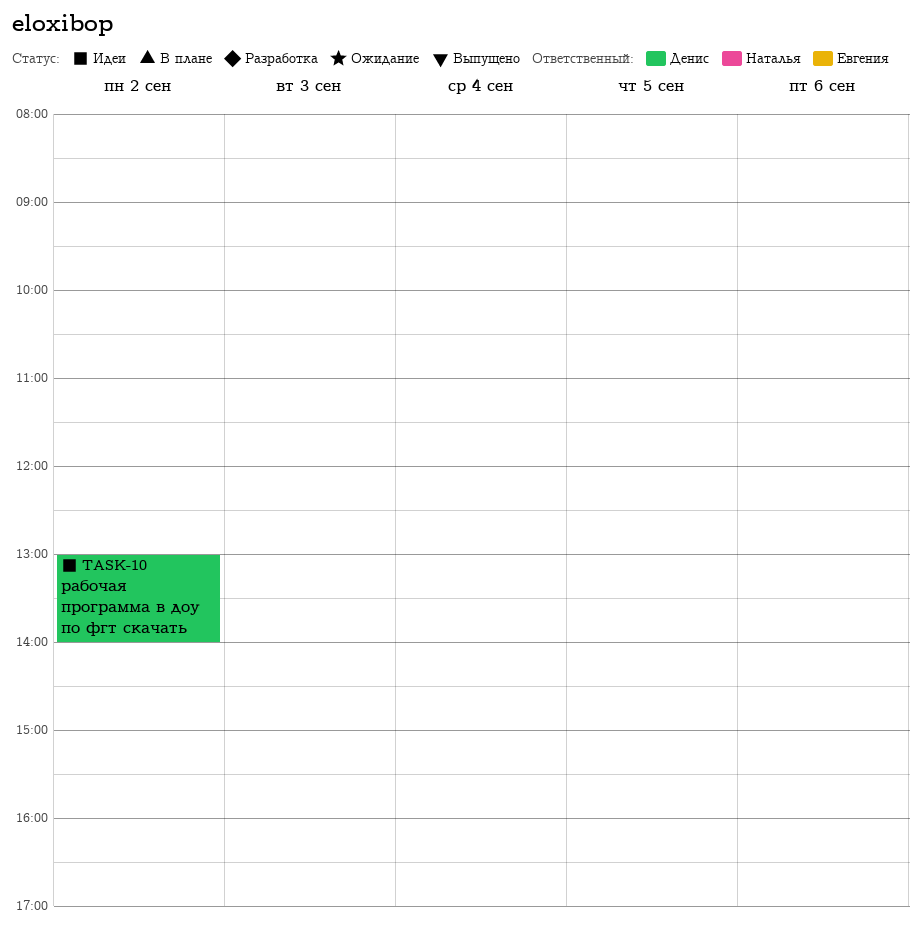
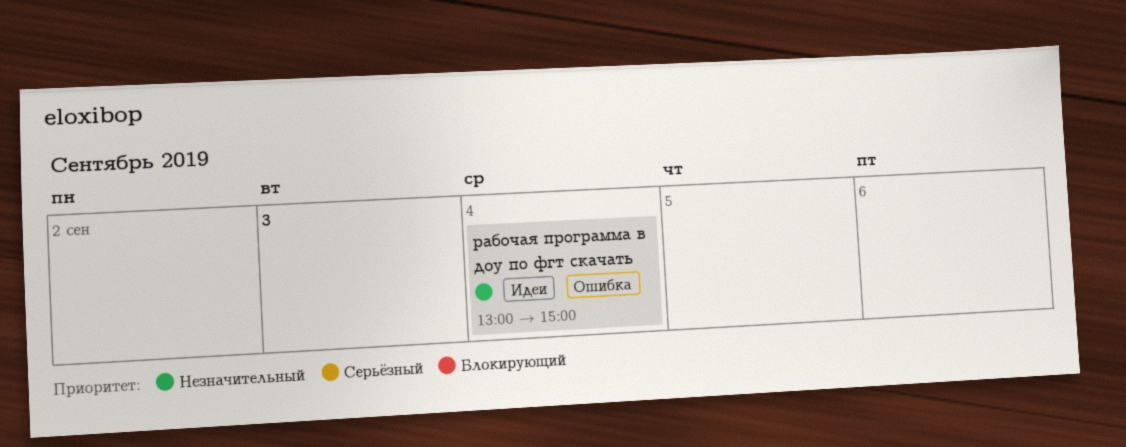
рабочая программа в доу по фгт скачать, day: Sep 2 -> Sep 4
рабочая программа в доу по фгт скачать, ends: 14:00 -> 15:00

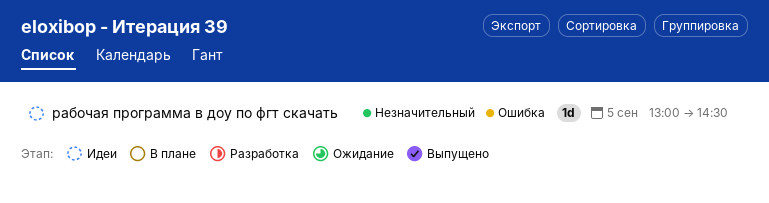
рабочая программа в доу по фгт скачать, day: Sep 4 -> Sep 5
рабочая программа в доу по фгт скачать, ends: 15:00 -> 14:30

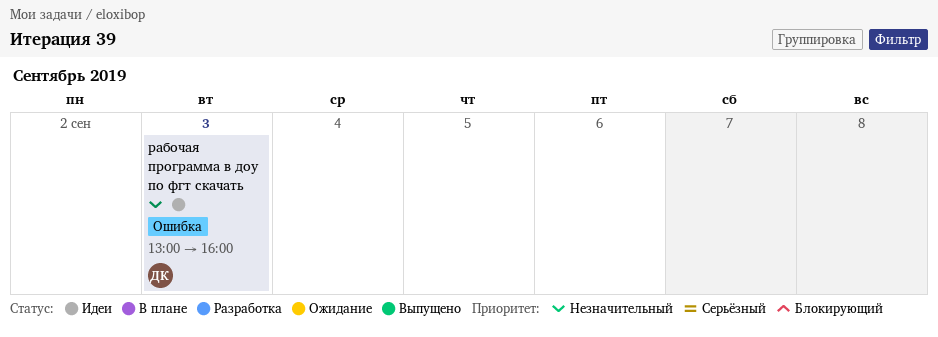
рабочая программа в доу по фгт скачать, day: Sep 5 -> Sep 3
рабочая программа в доу по фгт скачать, ends: 14:30 -> 16:00

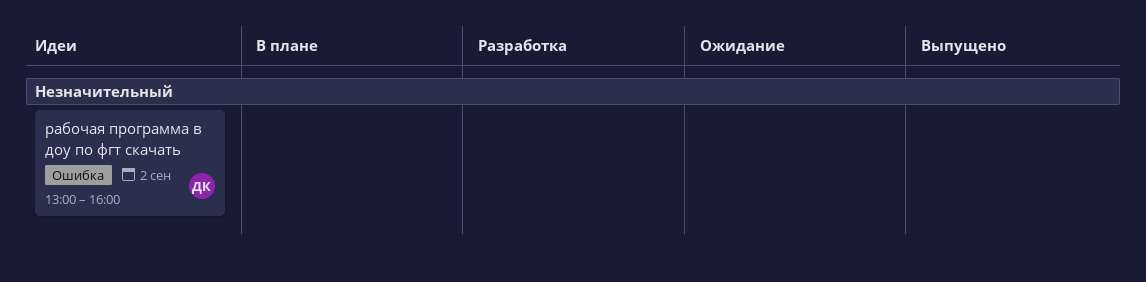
рабочая программа в доу по фгт скачать, day: Sep 3 -> Sep 2

